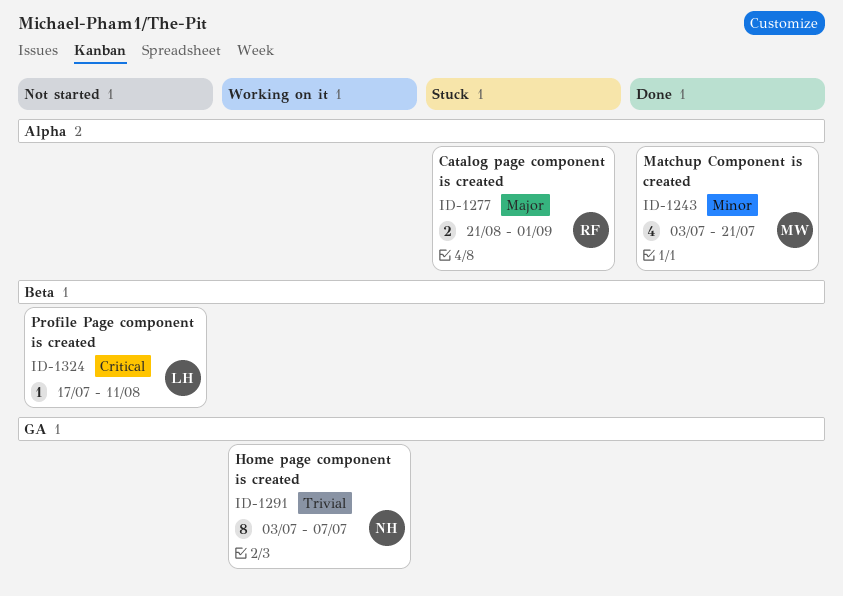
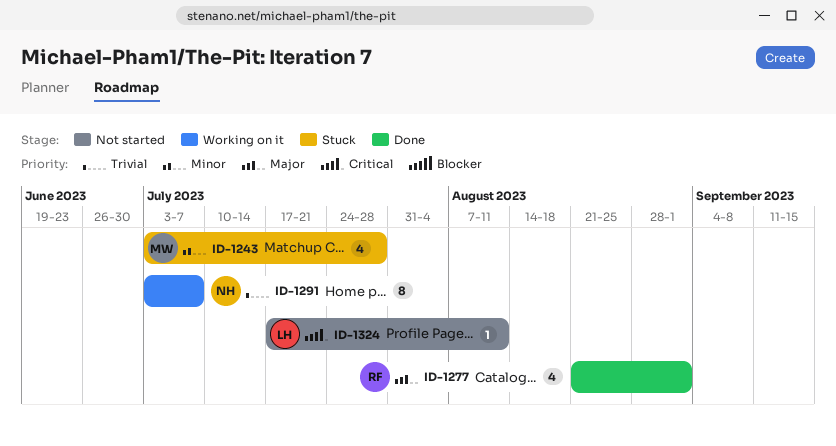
ID-1243, status: Done -> Stuck
ID-1243, due: Jul 21 -> Jul 28
ID-1277, status: Stuck -> Done
ID-1277, estimate: 2 -> 4

